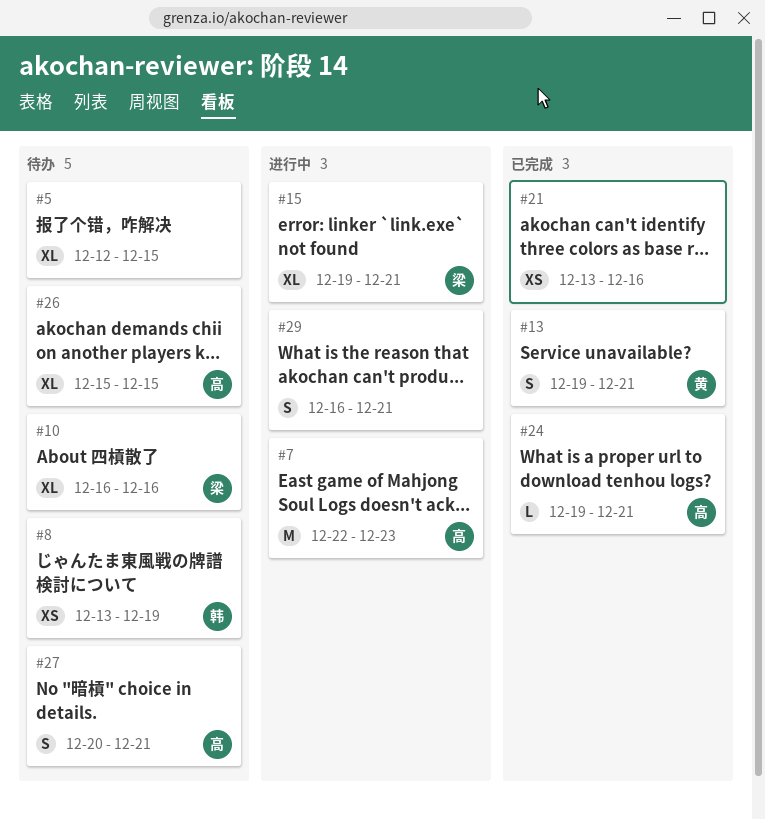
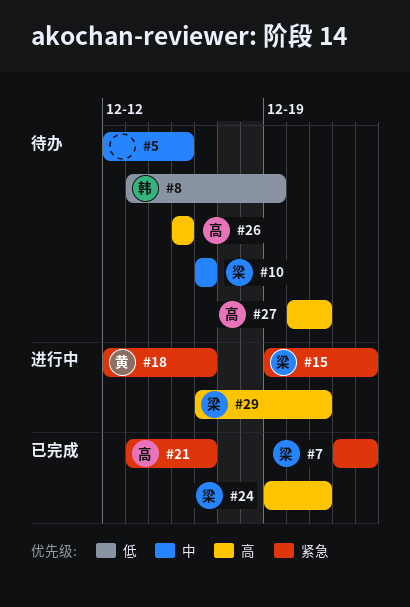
#7, status: 进行中 -> 已完成
#7, owner: 高 -> 梁
#13: present -> none
#15, due: Dec 21 -> Dec 23
#18: none -> present
#21, owner: none -> 高
#24, owner: 高 -> 梁
#29, owner: none -> 梁

